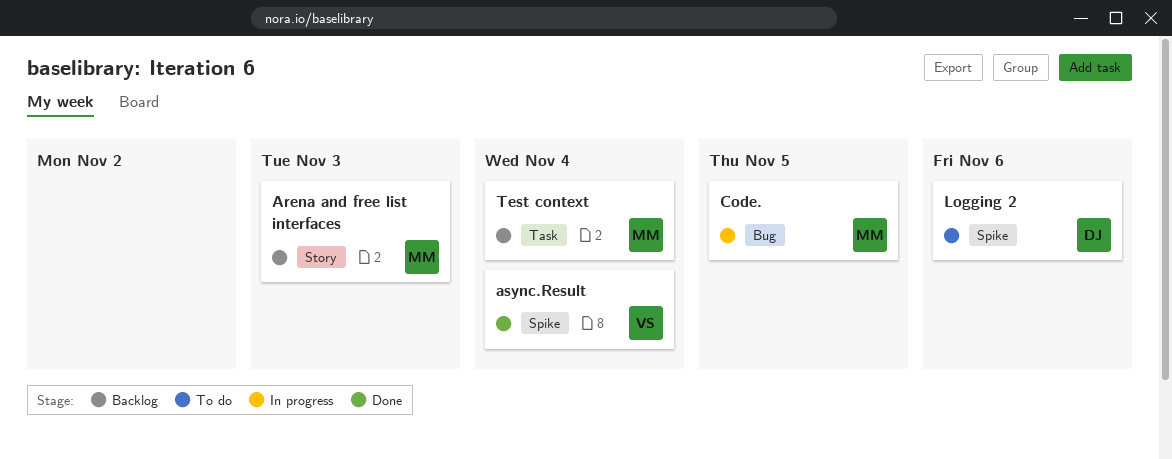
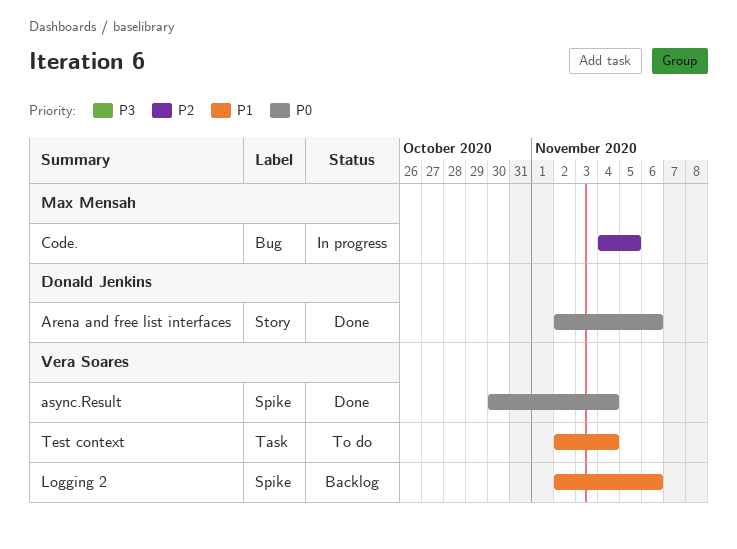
Arena and free list interfaces, status: Backlog -> Done
Arena and free list interfaces, owner: Max Mensah -> Donald Jenkins
Arena and free list interfaces, due: Nov 3 -> Nov 6
Logging 2, status: To do -> Backlog
Logging 2, owner: Donald Jenkins -> Vera Soares
Test context, status: Backlog -> To do
Test context, owner: Max Mensah -> Vera Soares

